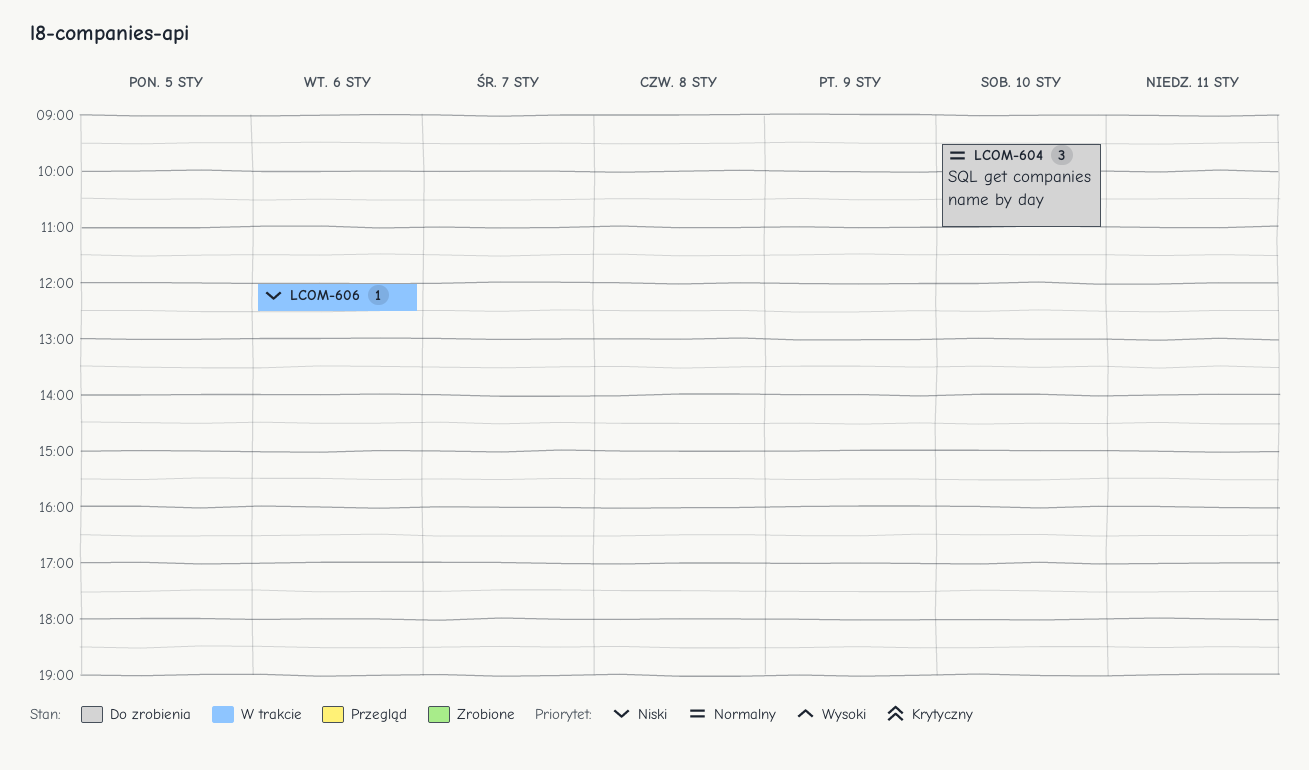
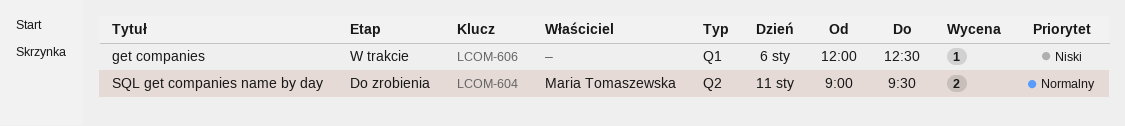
LCOM-604, estimate: 3 -> 2
LCOM-604, day: Jan 10 -> Jan 11
LCOM-604, begins: 09:30 -> 09:00
LCOM-604, ends: 11:00 -> 09:30

